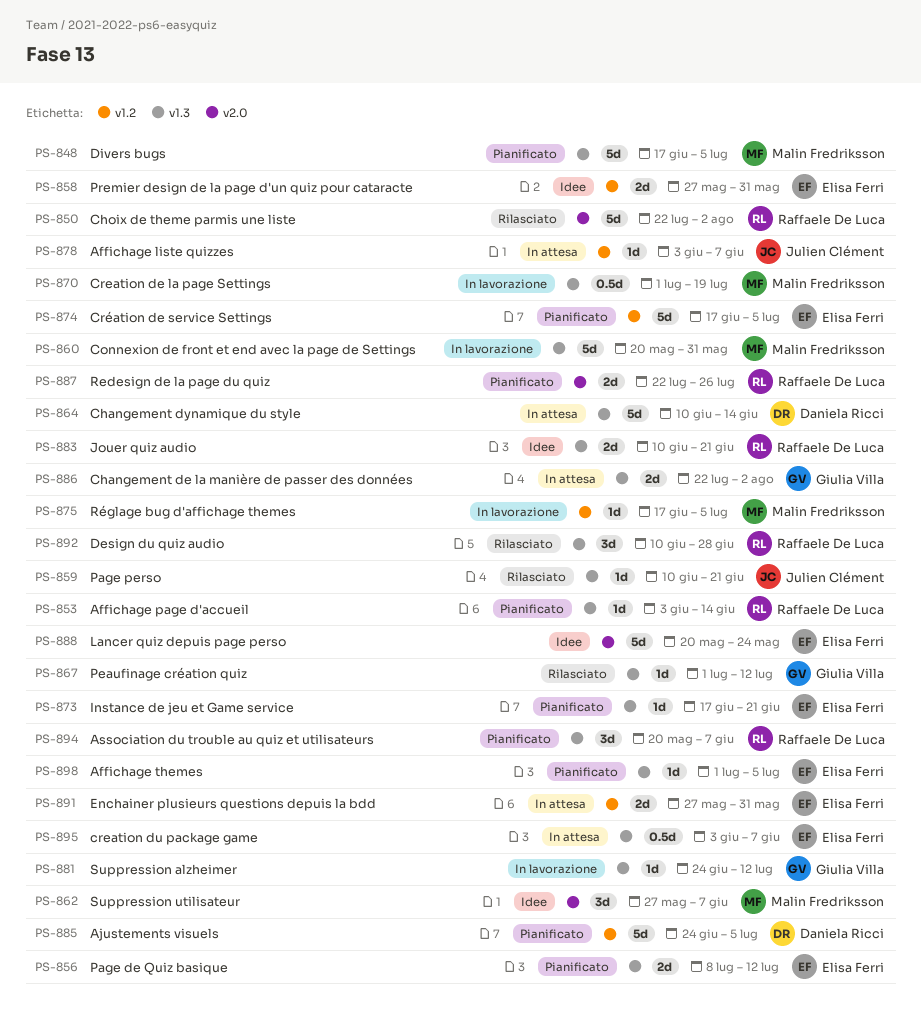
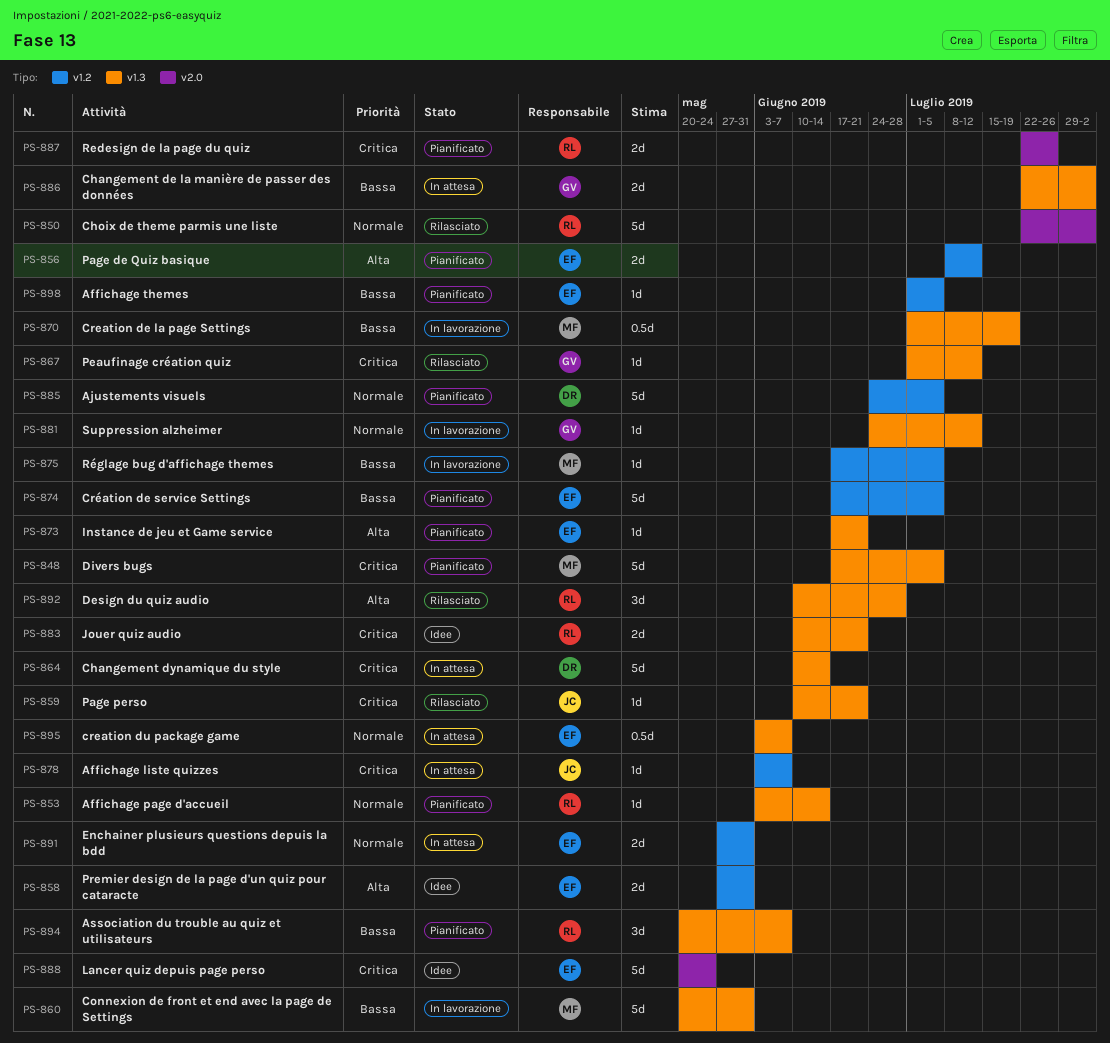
PS-856, label: v1.3 -> v1.2
PS-862: present -> none
PS-898, label: v1.3 -> v1.2

